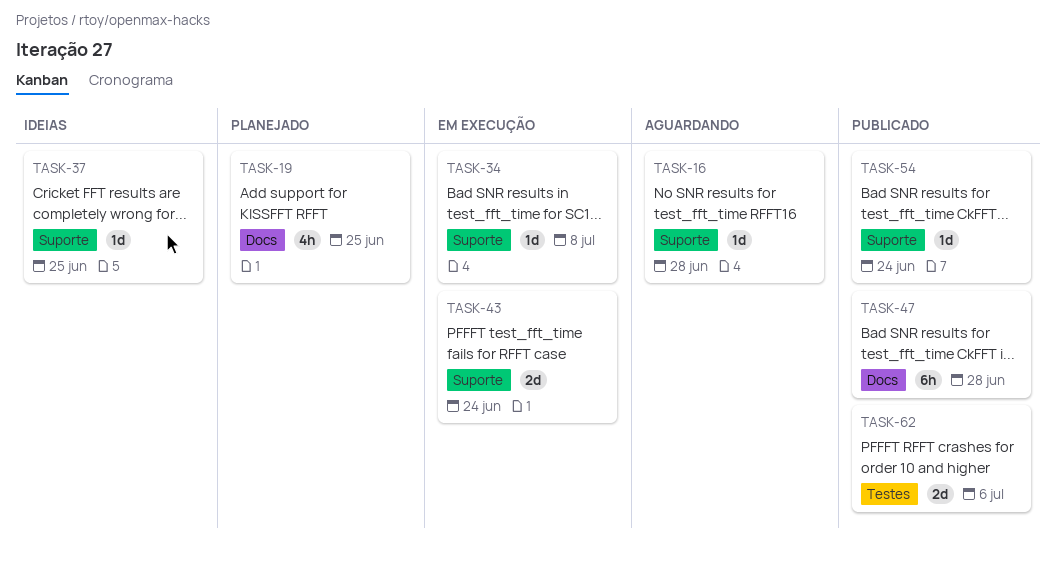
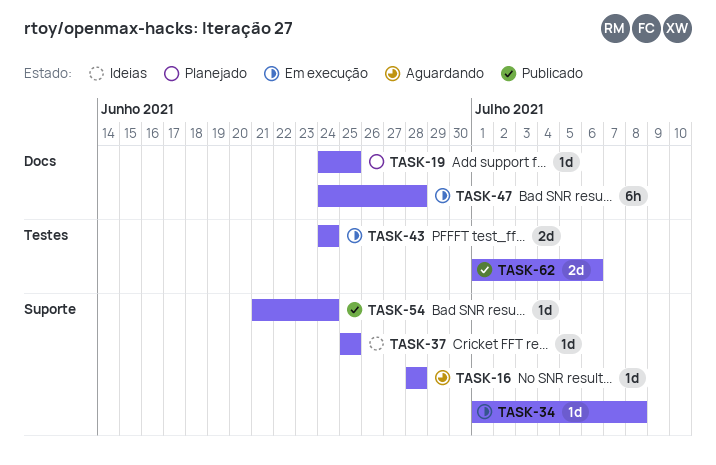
TASK-19, estimate: 4h -> 1d
TASK-43, label: Suporte -> Testes
TASK-47, status: Publicado -> Em execução

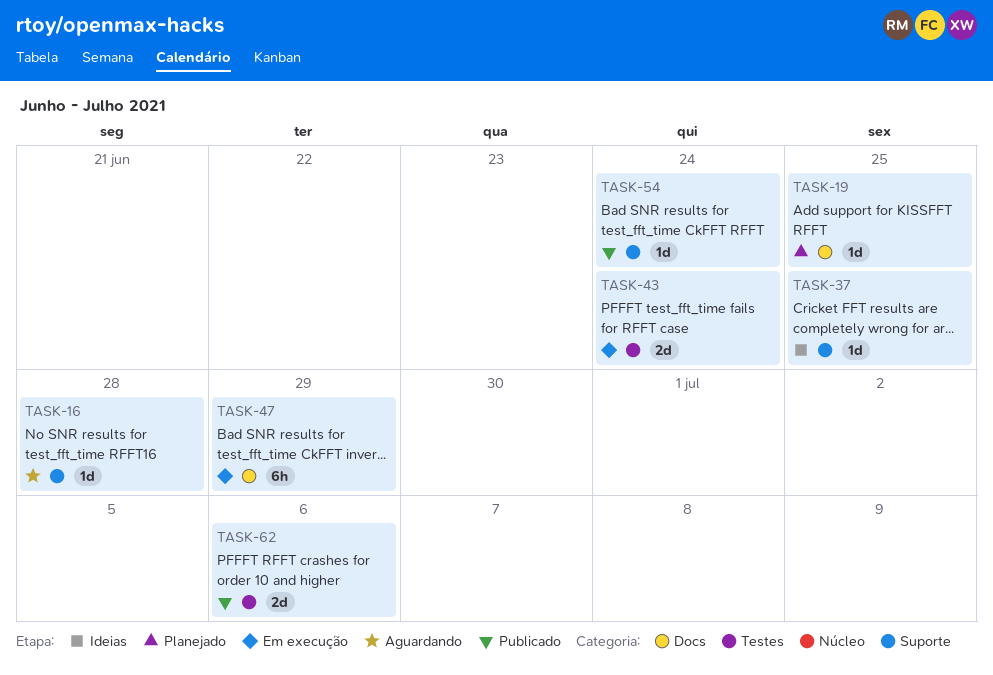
TASK-34: present -> none
TASK-47, due: Jun 28 -> Jun 29

